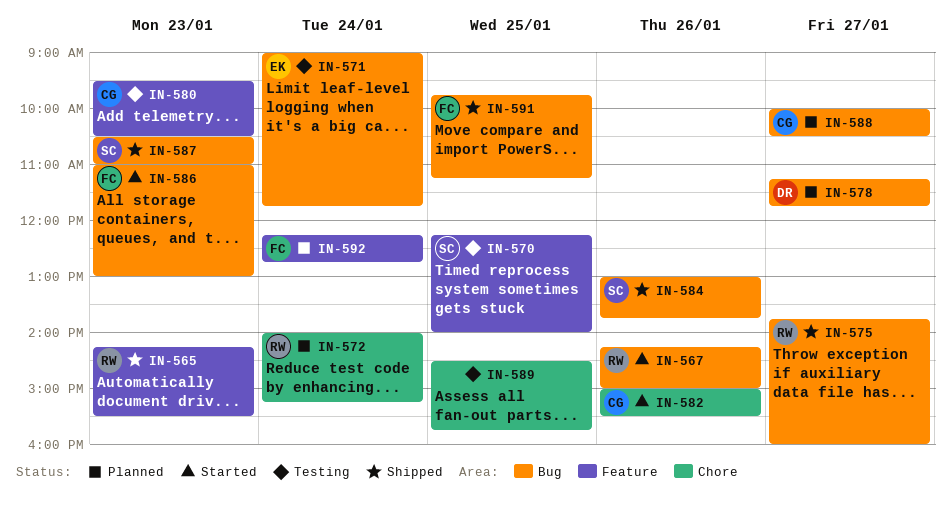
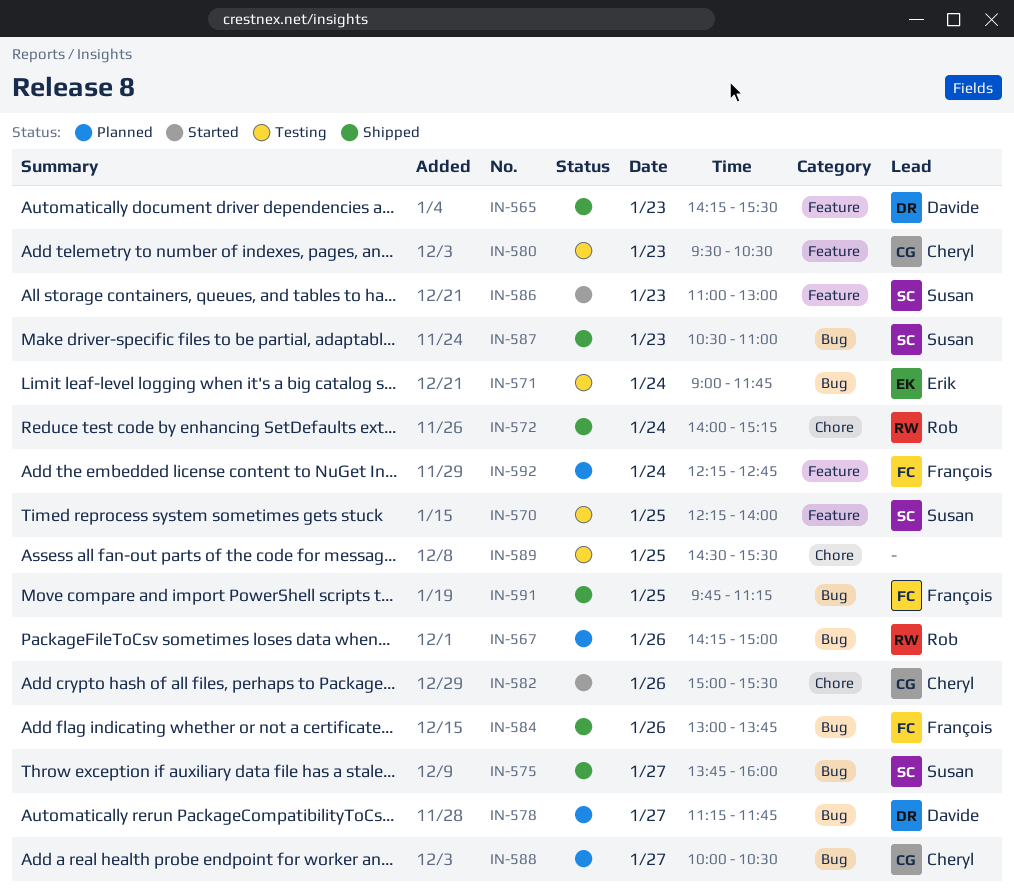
IN-565, owner: Rob -> Davide
IN-567, status: Started -> Planned
IN-572, status: Planned -> Shipped
IN-575, owner: Rob -> Susan
IN-584, owner: Susan -> François
IN-586, owner: François -> Susan
IN-586, label: Bug -> Feature
IN-589, ends: 15:45 -> 15:30

